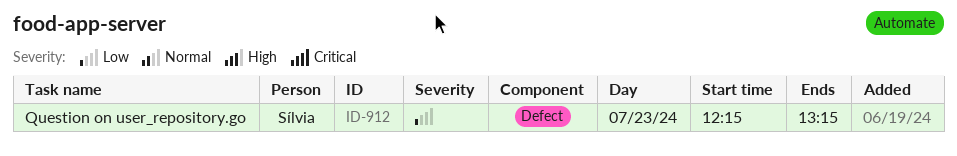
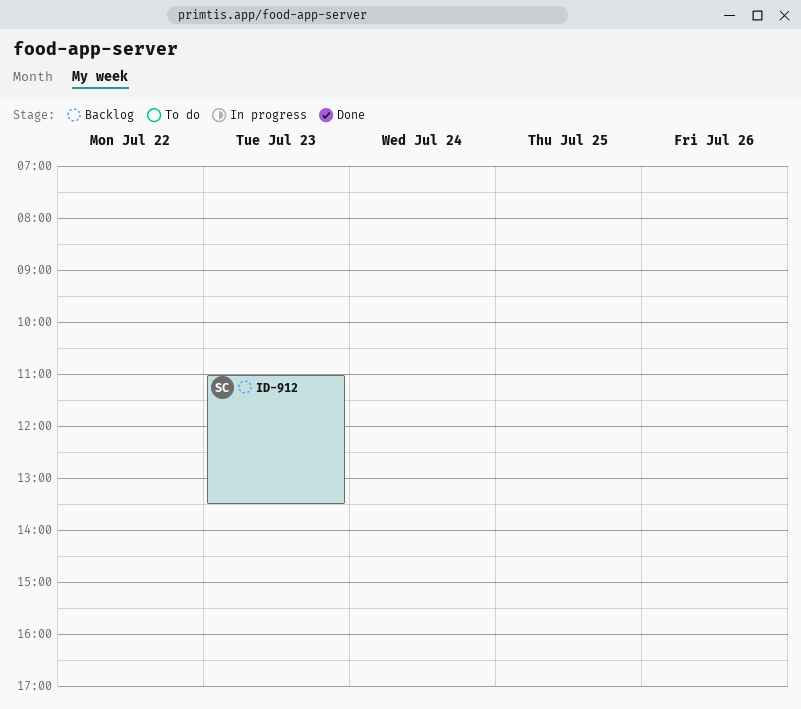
ID-912, begins: 12:15 -> 11:00
ID-912, ends: 13:15 -> 13:30

